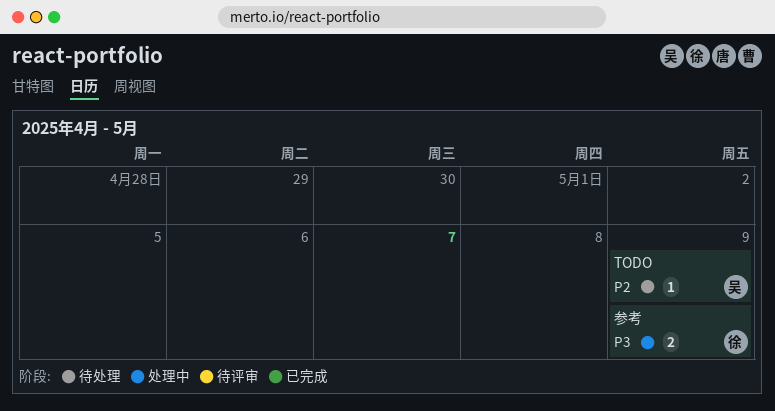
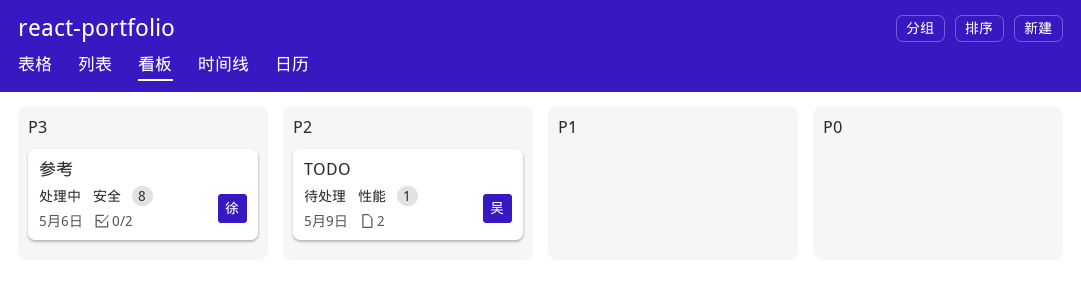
参考, estimate: 2 -> 8
参考, due: May 9 -> May 6

